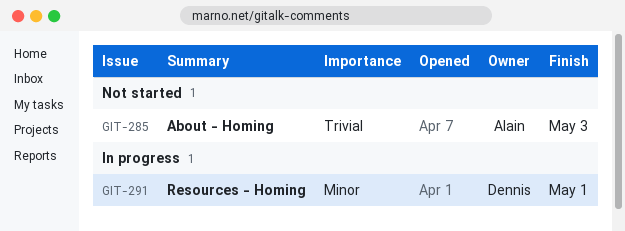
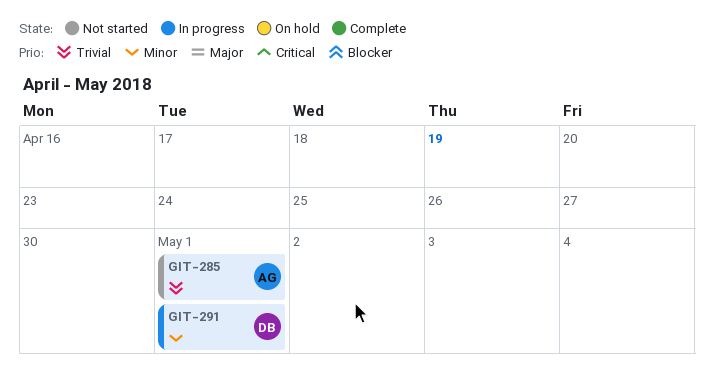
GIT-285, due: May 3 -> May 1

